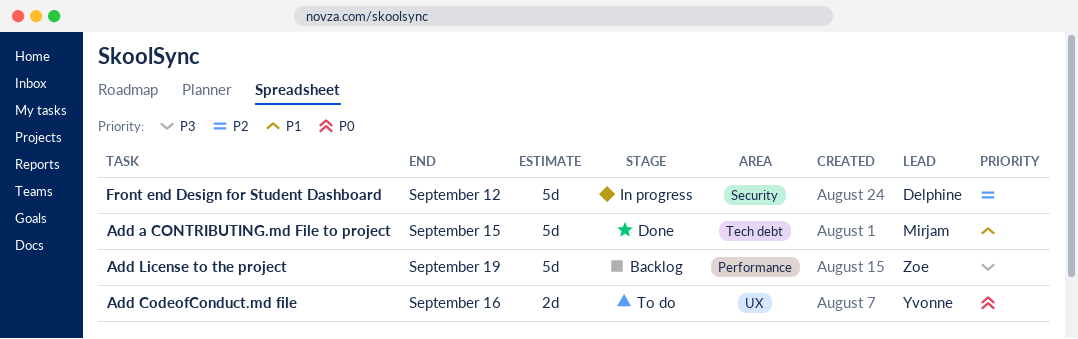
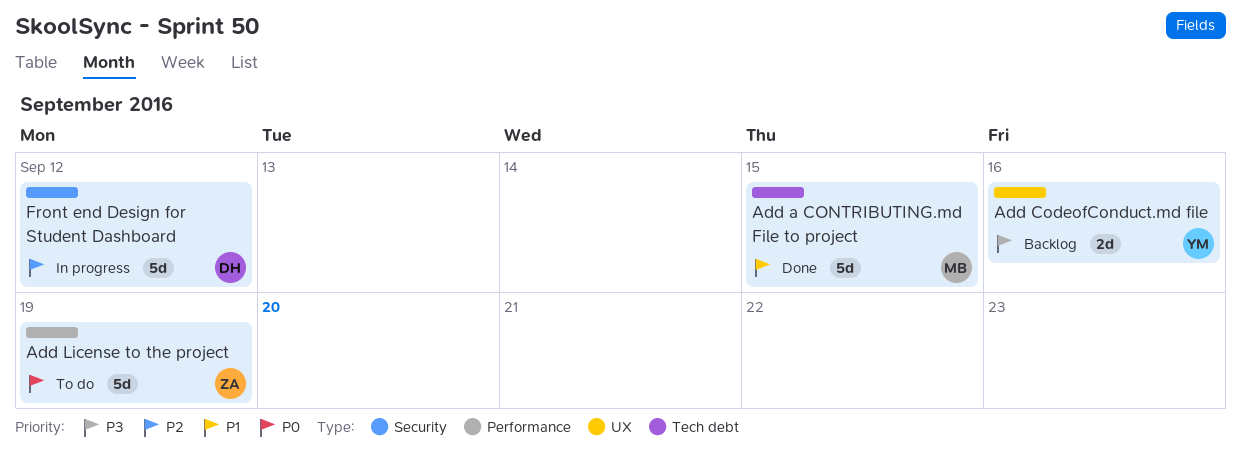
Add CodeofConduct.md file, status: To do -> Backlog
Add CodeofConduct.md file, priority: P0 -> P3
Add License to the project, status: Backlog -> To do
Add License to the project, priority: P3 -> P0

